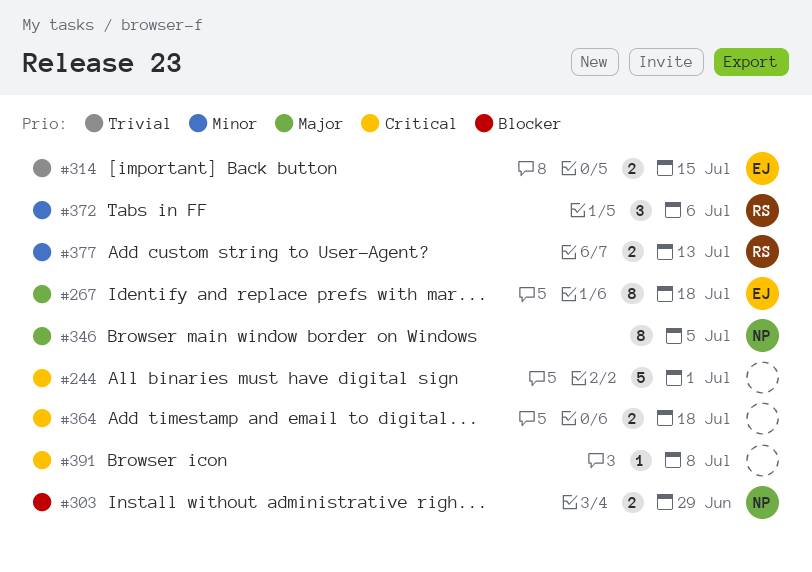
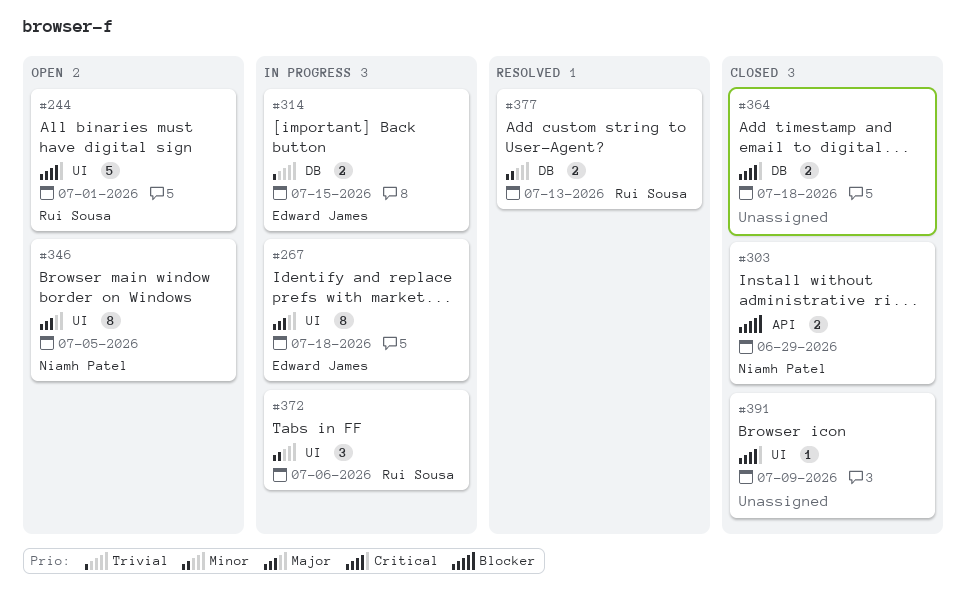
#244, owner: none -> Rui Sousa
#391, due: Jul 8 -> Jul 9

